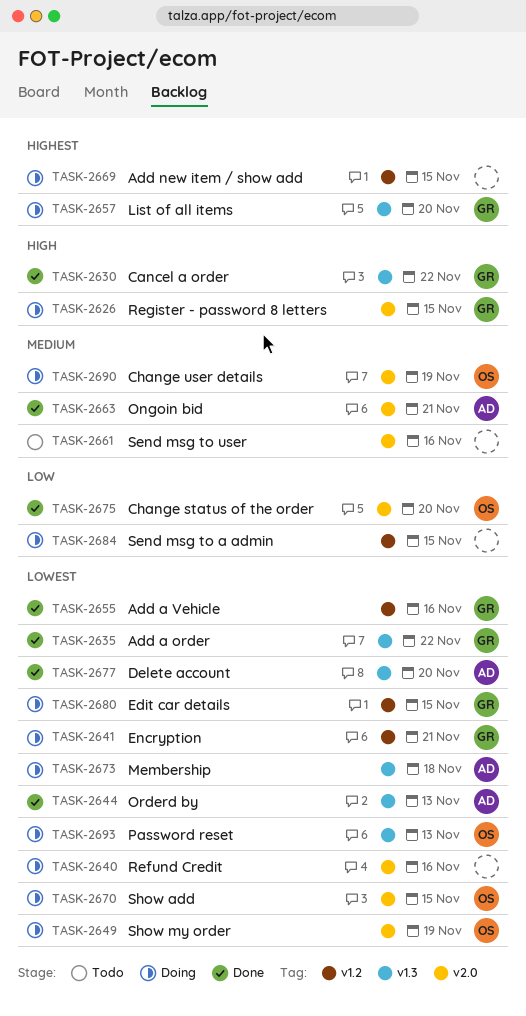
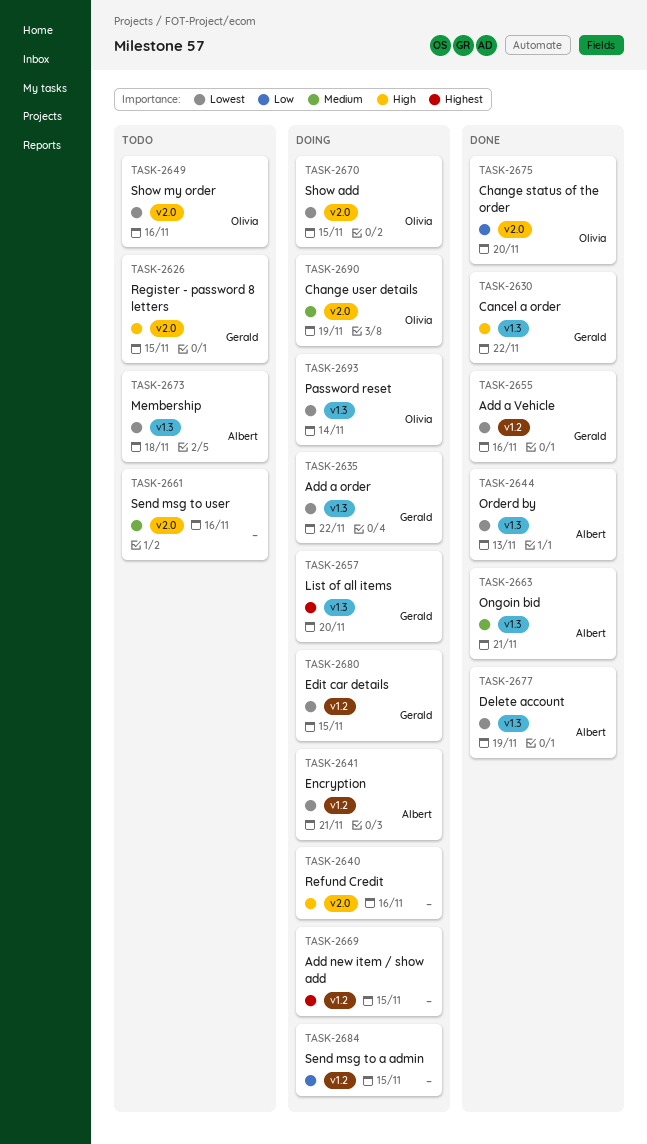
TASK-2626, status: Doing -> Todo
TASK-2635, status: Done -> Doing
TASK-2640, priority: Lowest -> High
TASK-2641, owner: Gerald -> Albert
TASK-2649, status: Doing -> Todo
TASK-2649, due: Nov 19 -> Nov 16
TASK-2663, label: v2.0 -> v1.3
TASK-2673, status: Doing -> Todo
TASK-2677, due: Nov 20 -> Nov 19
TASK-2693, due: Nov 13 -> Nov 14

